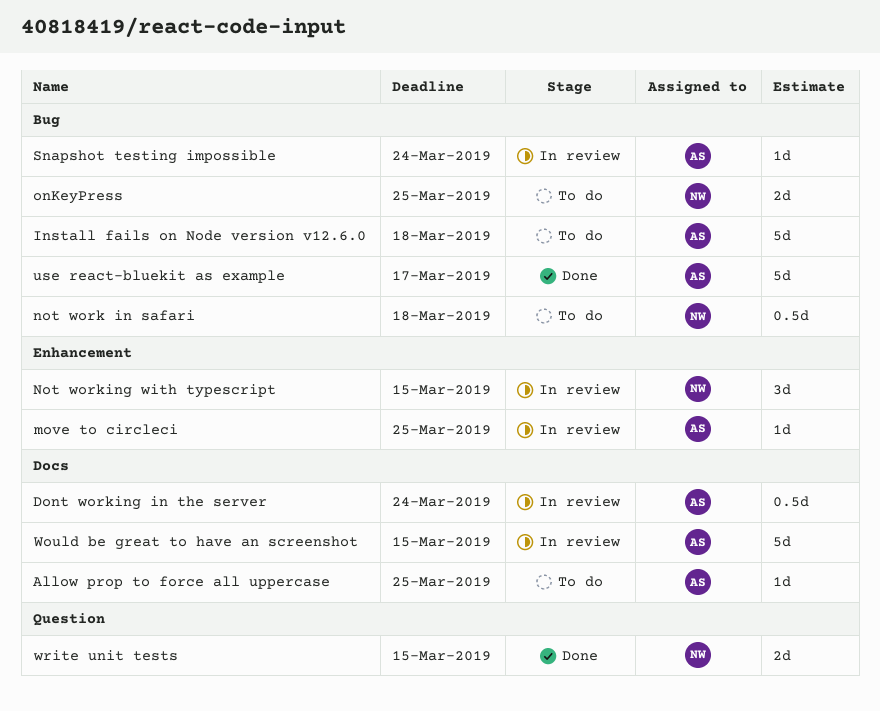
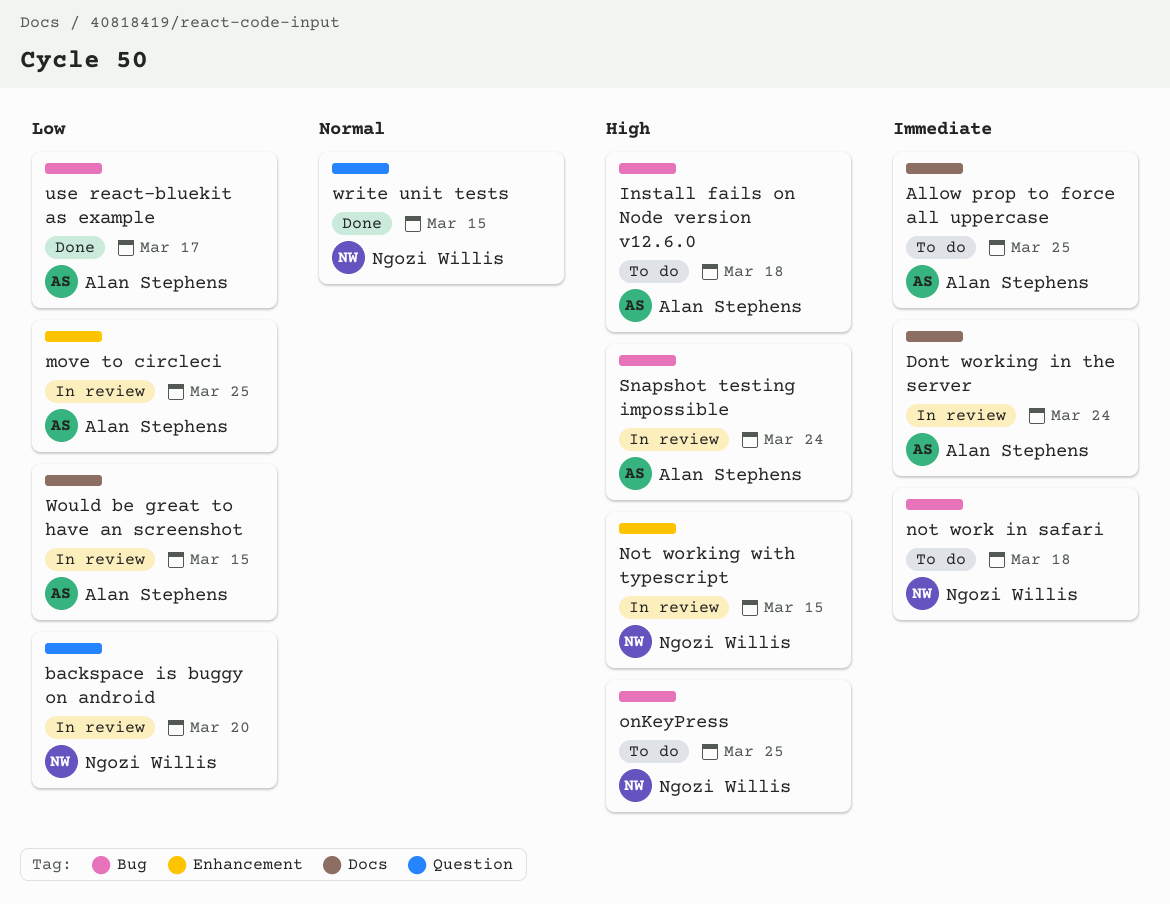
backspace is buggy on android: none -> present

